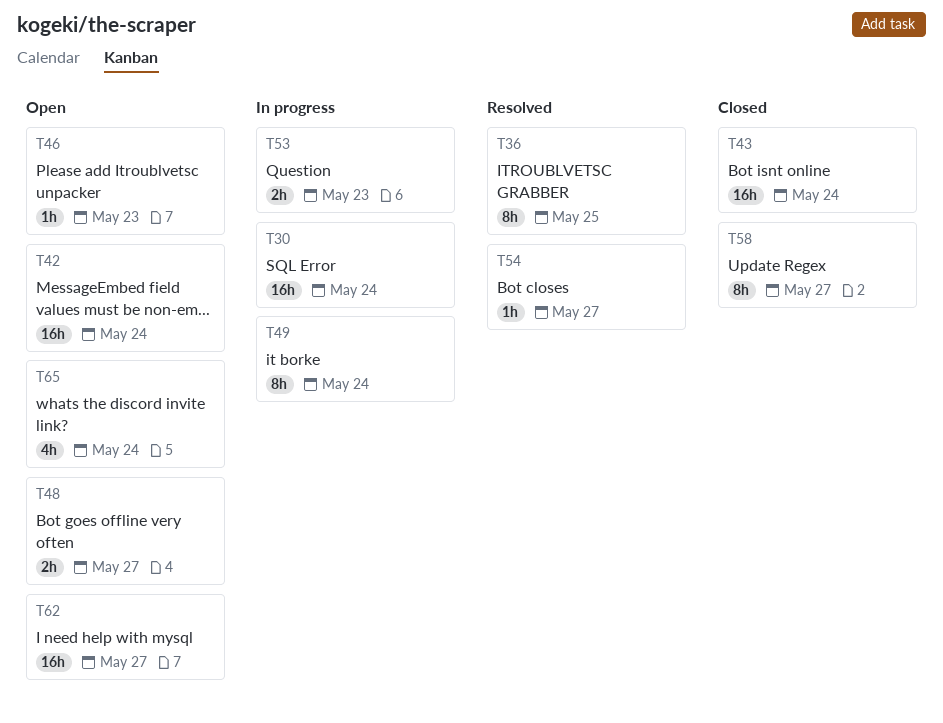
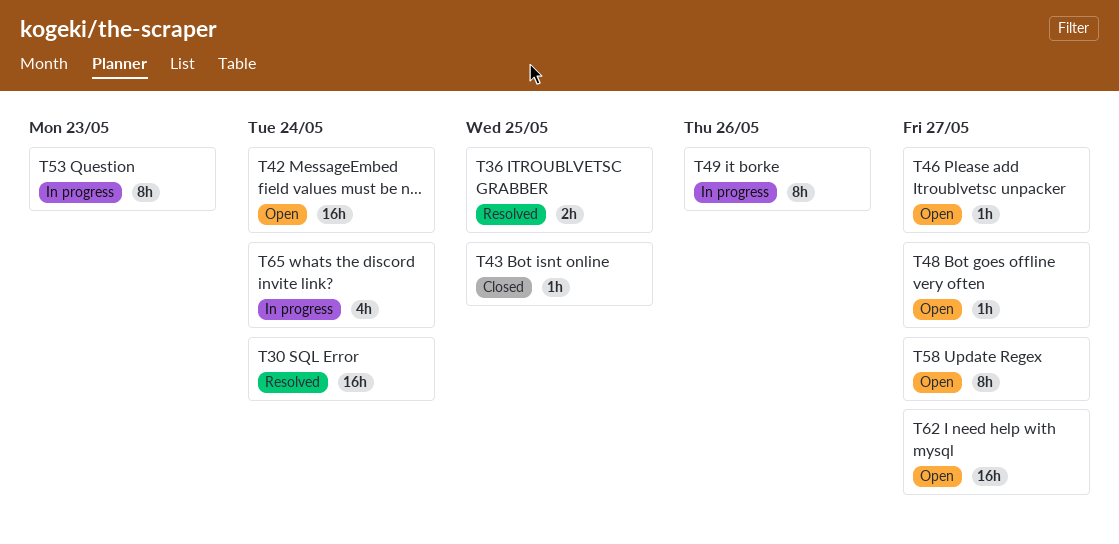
T30, status: In progress -> Resolved
T36, estimate: 8h -> 2h
T43, estimate: 16h -> 1h
T43, due: May 24 -> May 25
T46, due: May 23 -> May 27
T48, estimate: 2h -> 1h
T49, due: May 24 -> May 26
T53, estimate: 2h -> 8h
T54: present -> none
T58, status: Closed -> Open
T65, status: Open -> In progress

